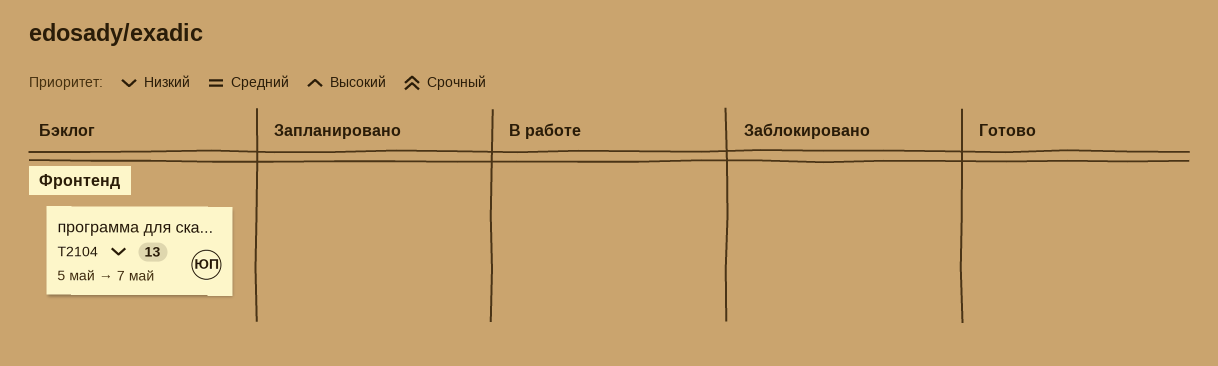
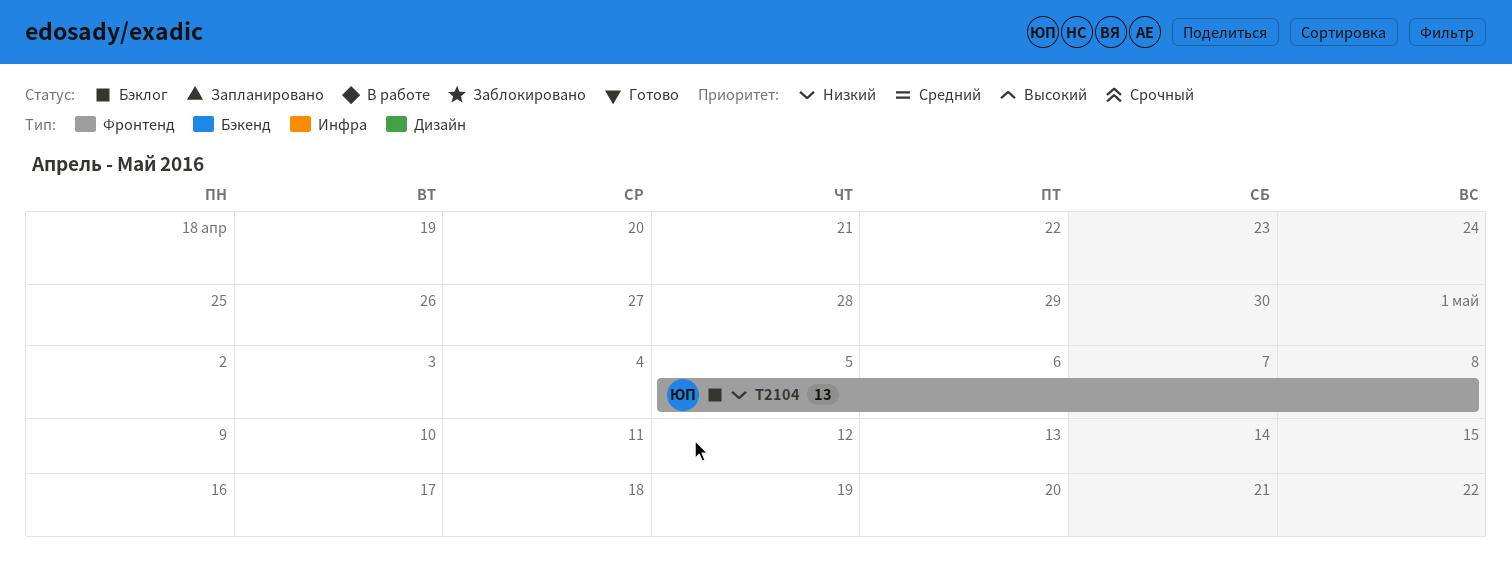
T2104, due: May 7 -> May 8

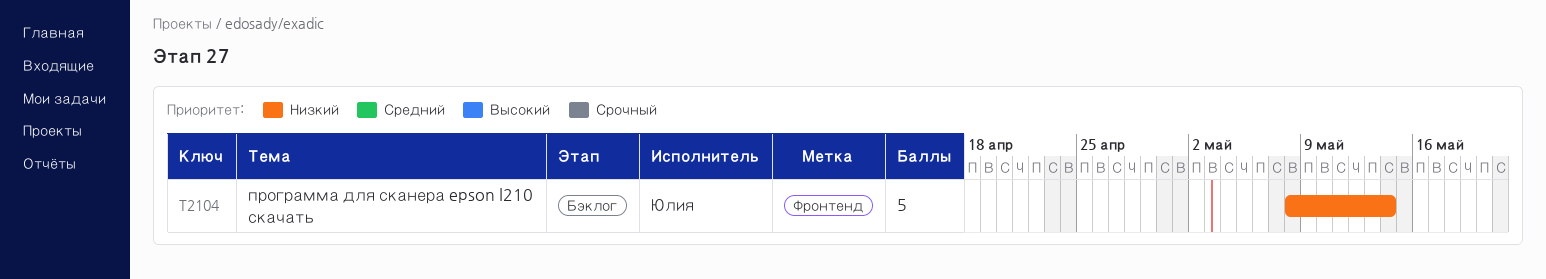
T2104, estimate: 13 -> 5
T2104, start: May 5 -> May 8
T2104, due: May 8 -> May 14

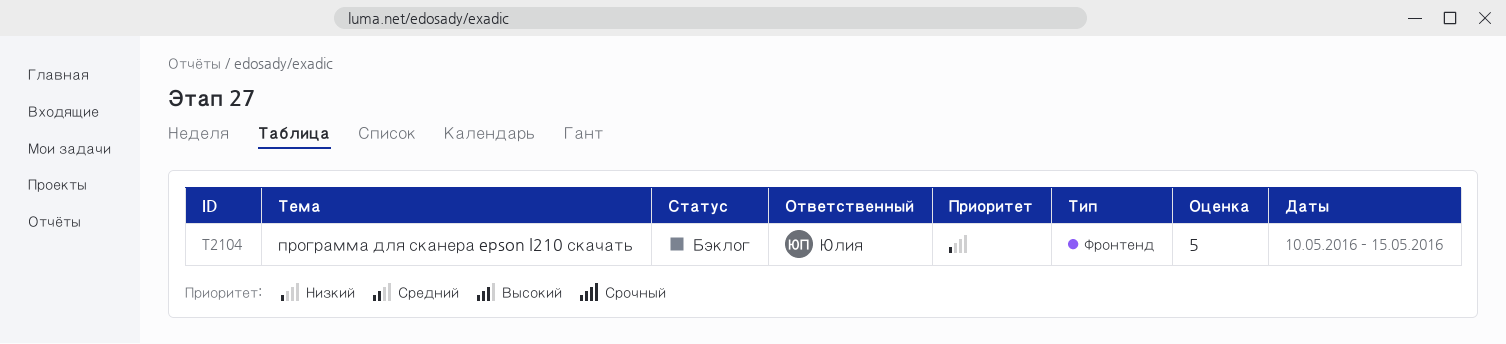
T2104, start: May 8 -> May 10
T2104, due: May 14 -> May 15

